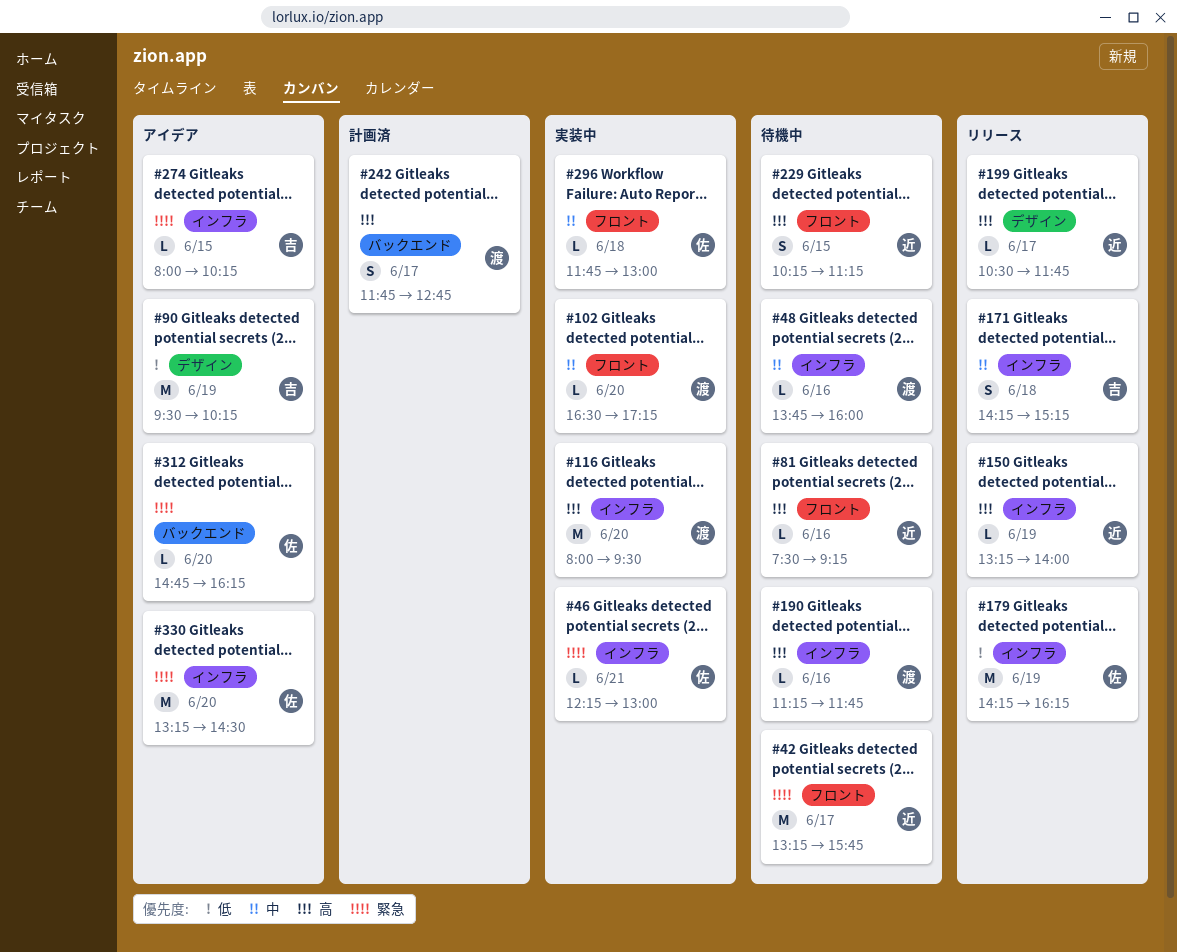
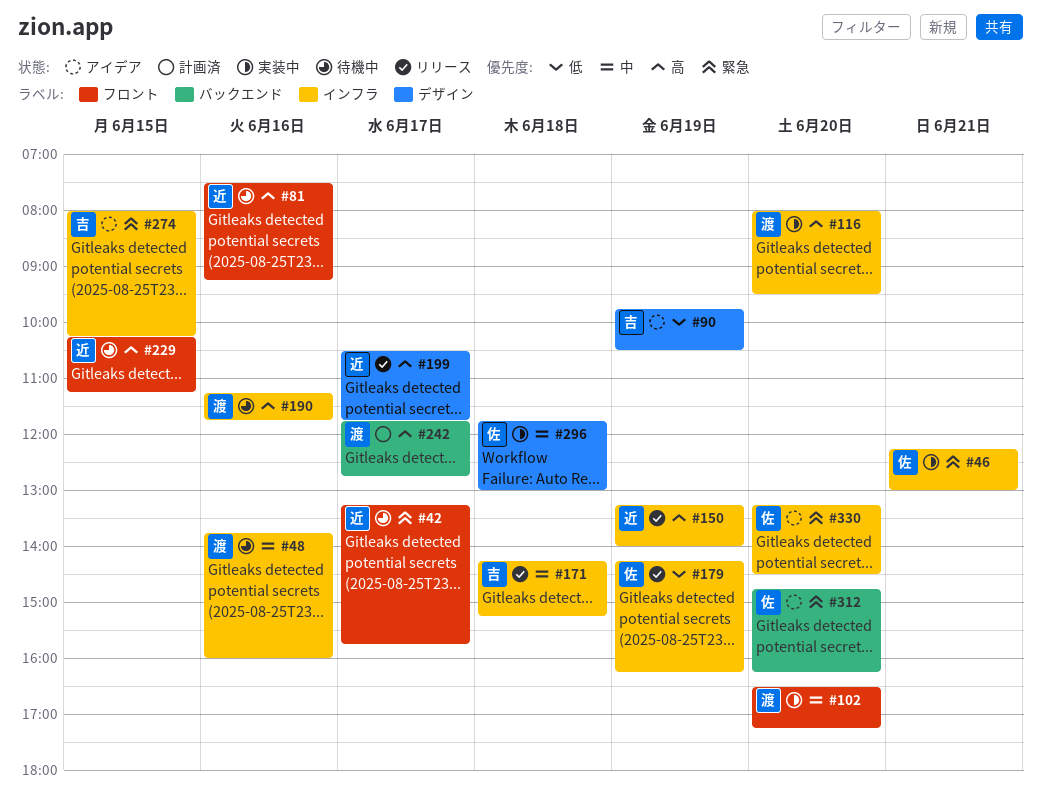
#90, begins: 09:30 -> 09:45
#90, ends: 10:15 -> 10:30
#296, label: フロント -> デザイン

